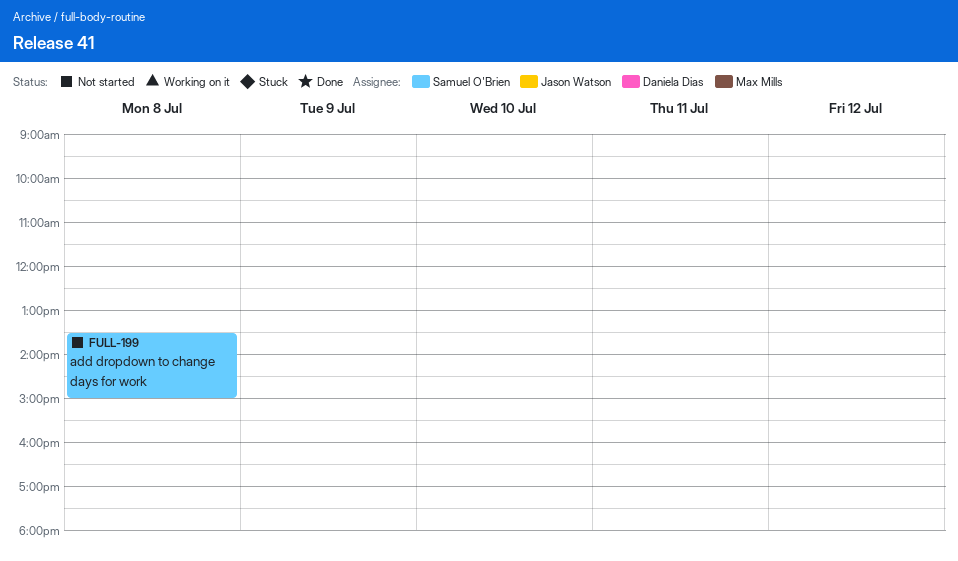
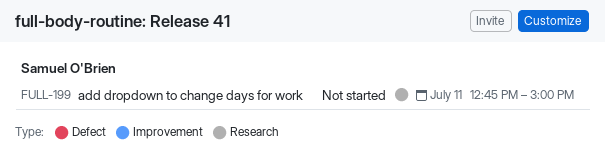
FULL-199, day: Jul 8 -> Jul 11
FULL-199, begins: 13:30 -> 12:45

